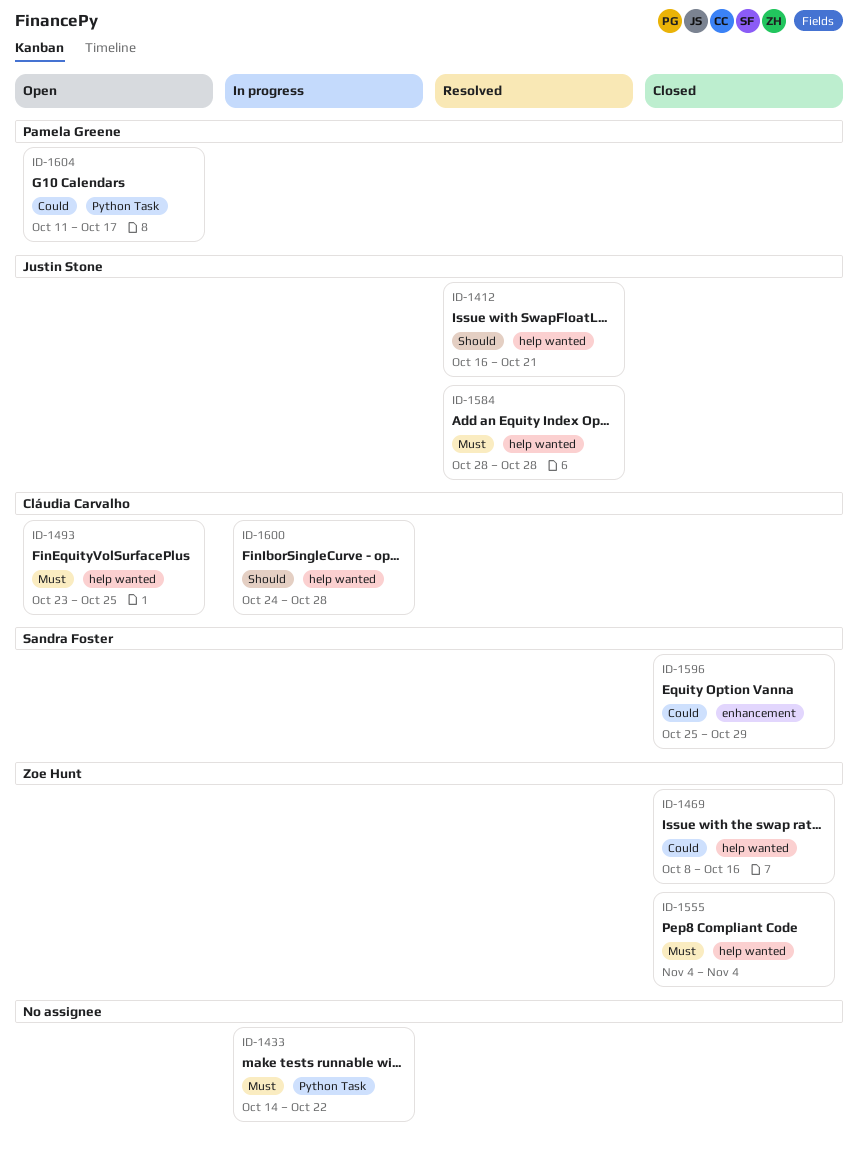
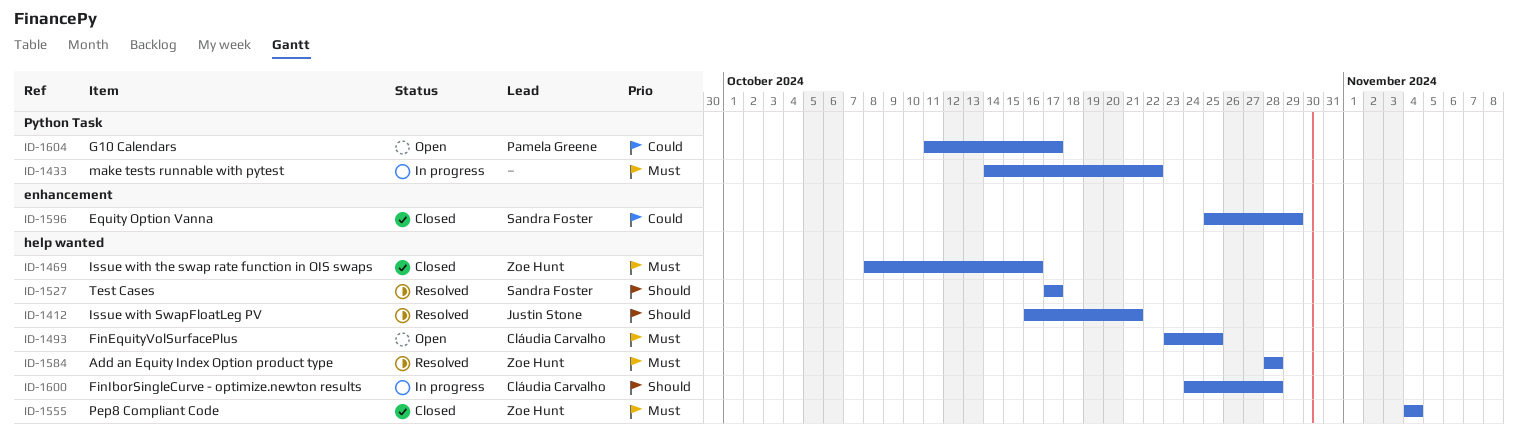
ID-1469, priority: Could -> Must
ID-1527: none -> present
ID-1584, owner: Justin Stone -> Zoe Hunt

